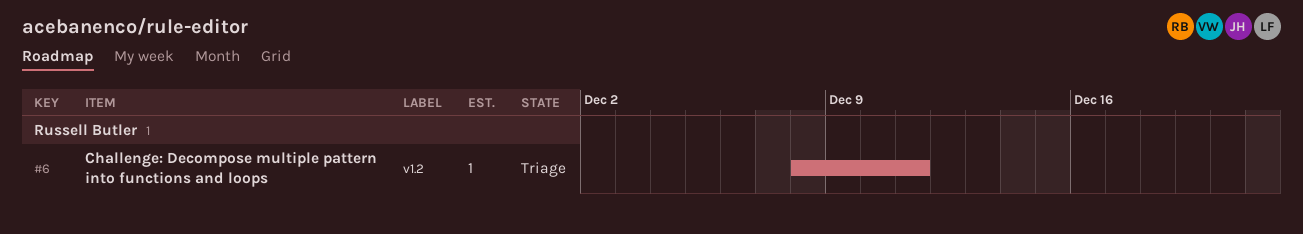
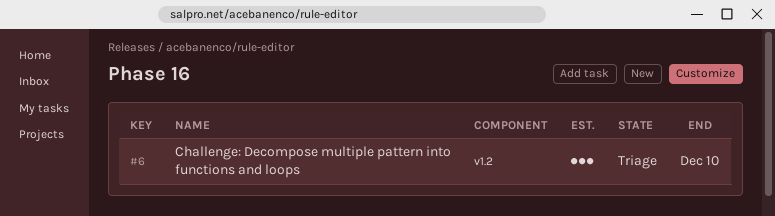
#6, estimate: 1 -> 3
#6, due: Dec 11 -> Dec 10

